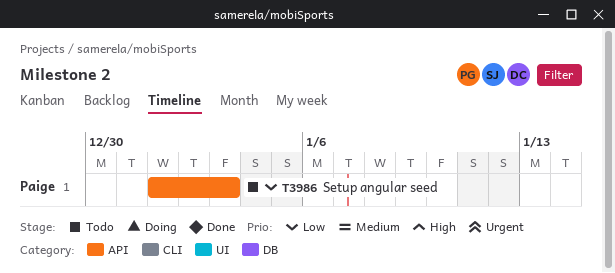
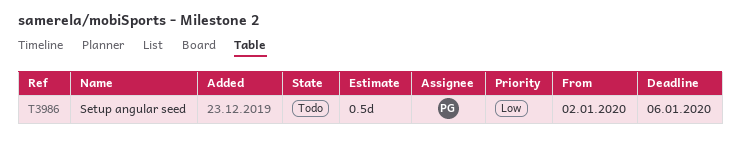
T3986, start: Jan 1 -> Jan 2
T3986, due: Jan 3 -> Jan 6

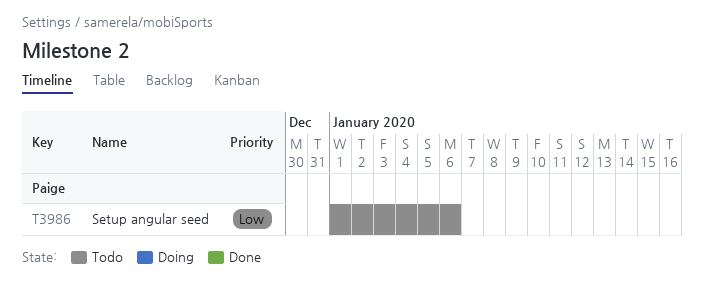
T3986, start: Jan 2 -> Jan 1

